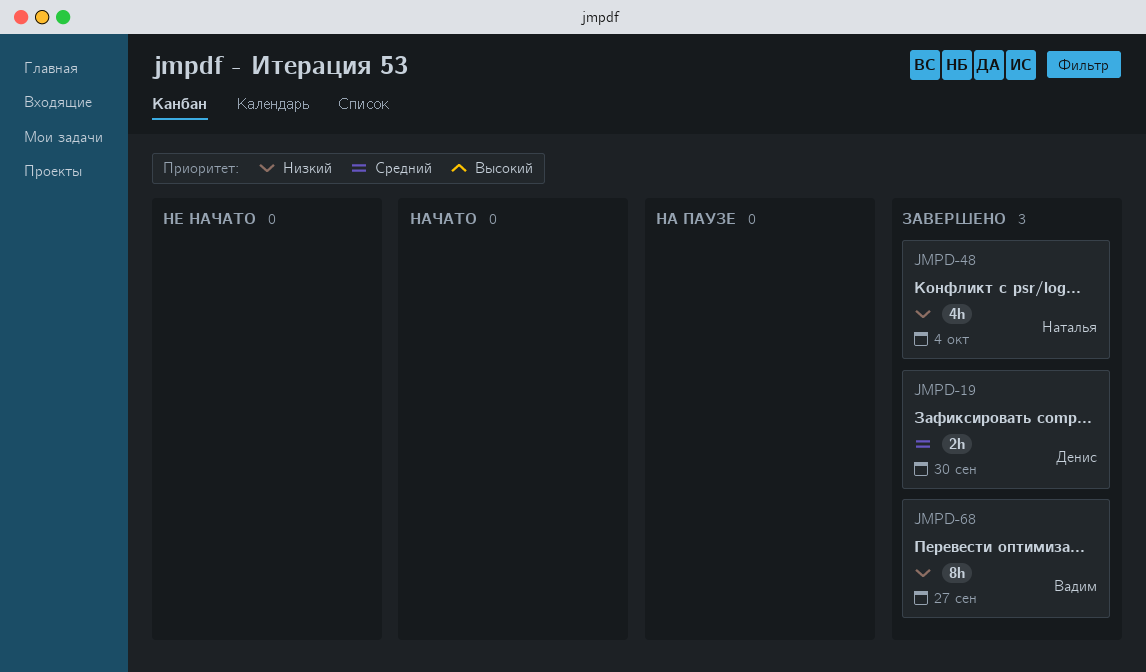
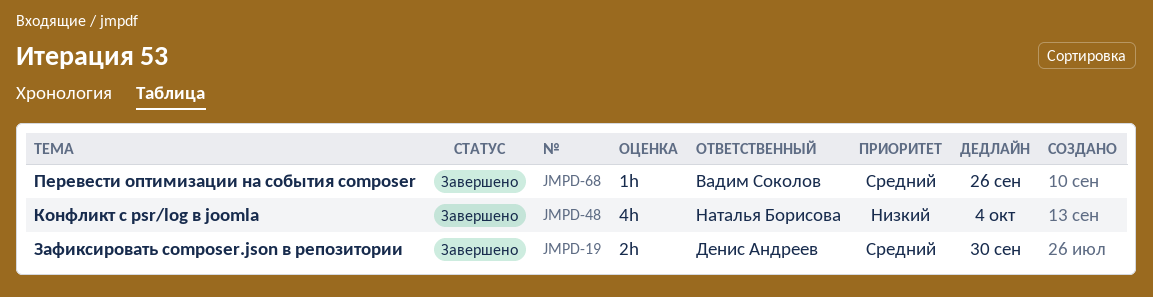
JMPD-68, priority: Низкий -> Средний
JMPD-68, estimate: 8h -> 1h
JMPD-68, due: Sep 27 -> Sep 26

